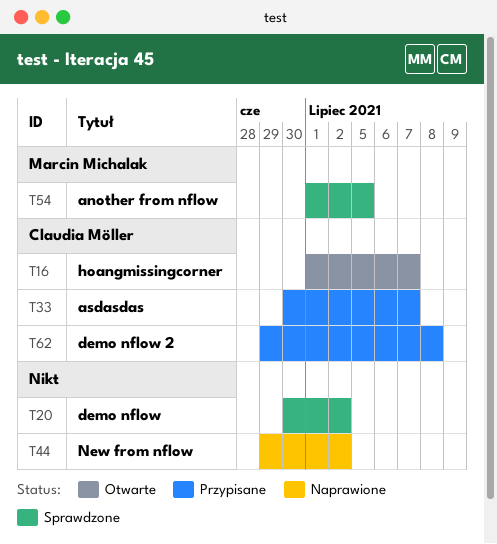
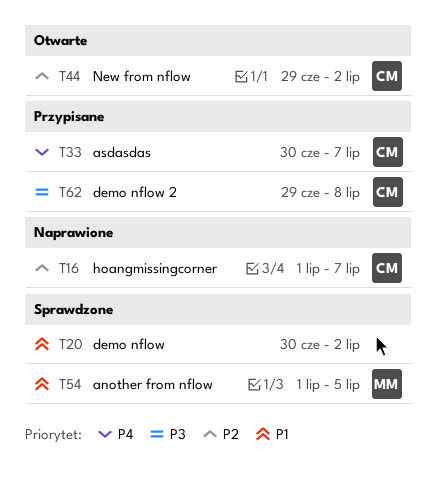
T16, status: Otwarte -> Naprawione
T44, status: Naprawione -> Otwarte
T44, owner: none -> Claudia Möller

